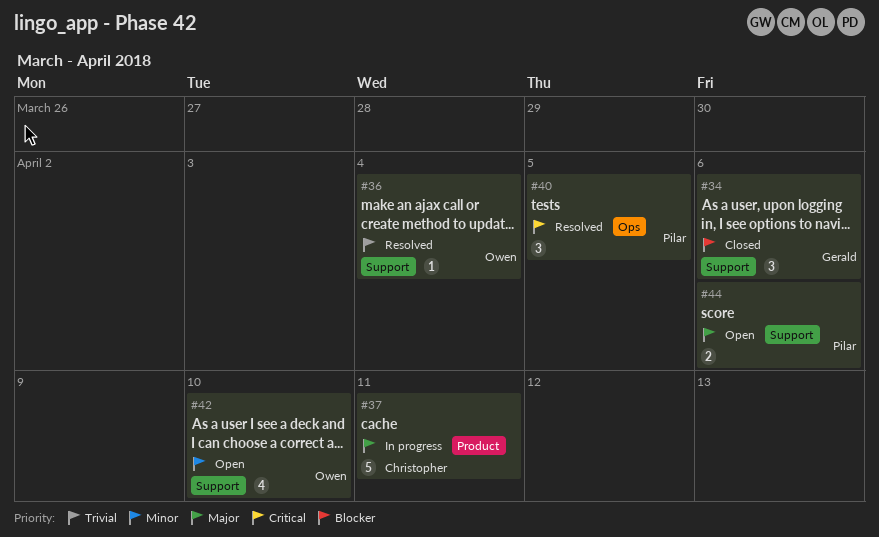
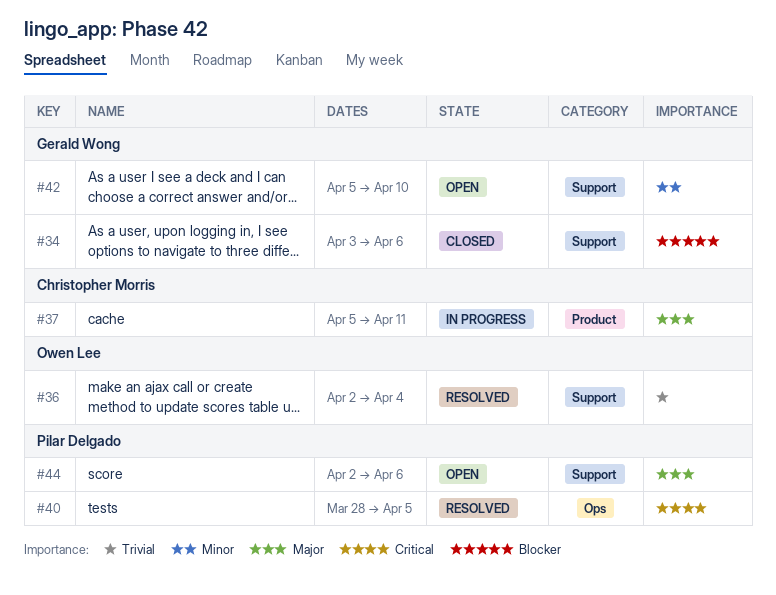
#42, owner: Owen Lee -> Gerald Wong

